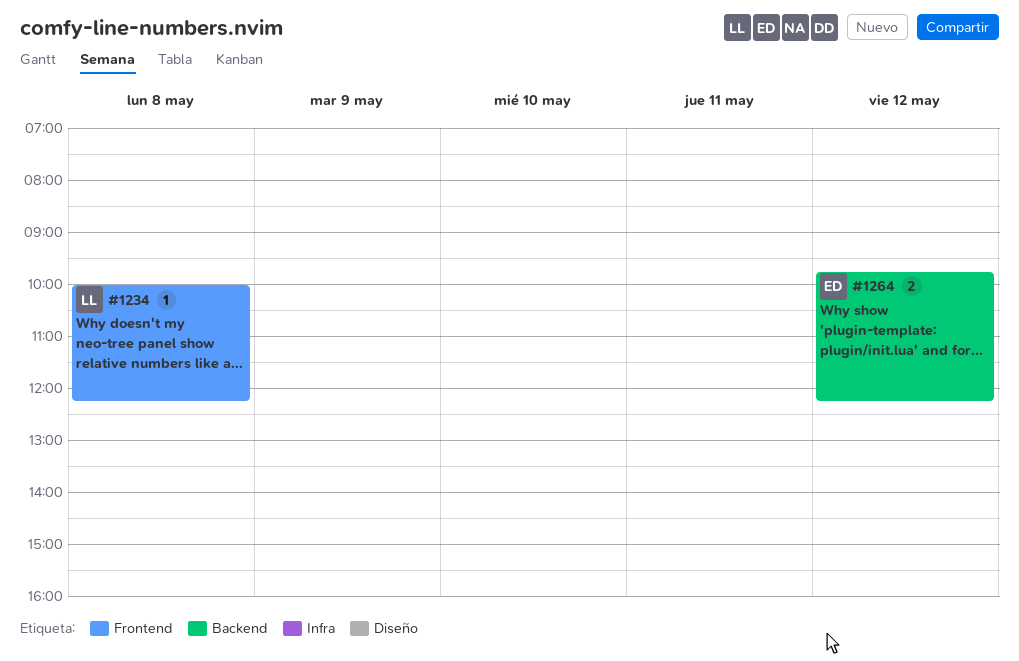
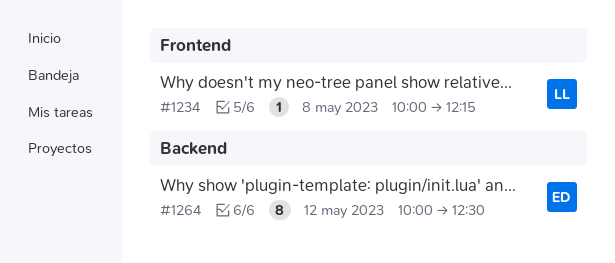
#1264, estimate: 2 -> 8
#1264, begins: 09:45 -> 10:00
#1264, ends: 12:15 -> 12:30

